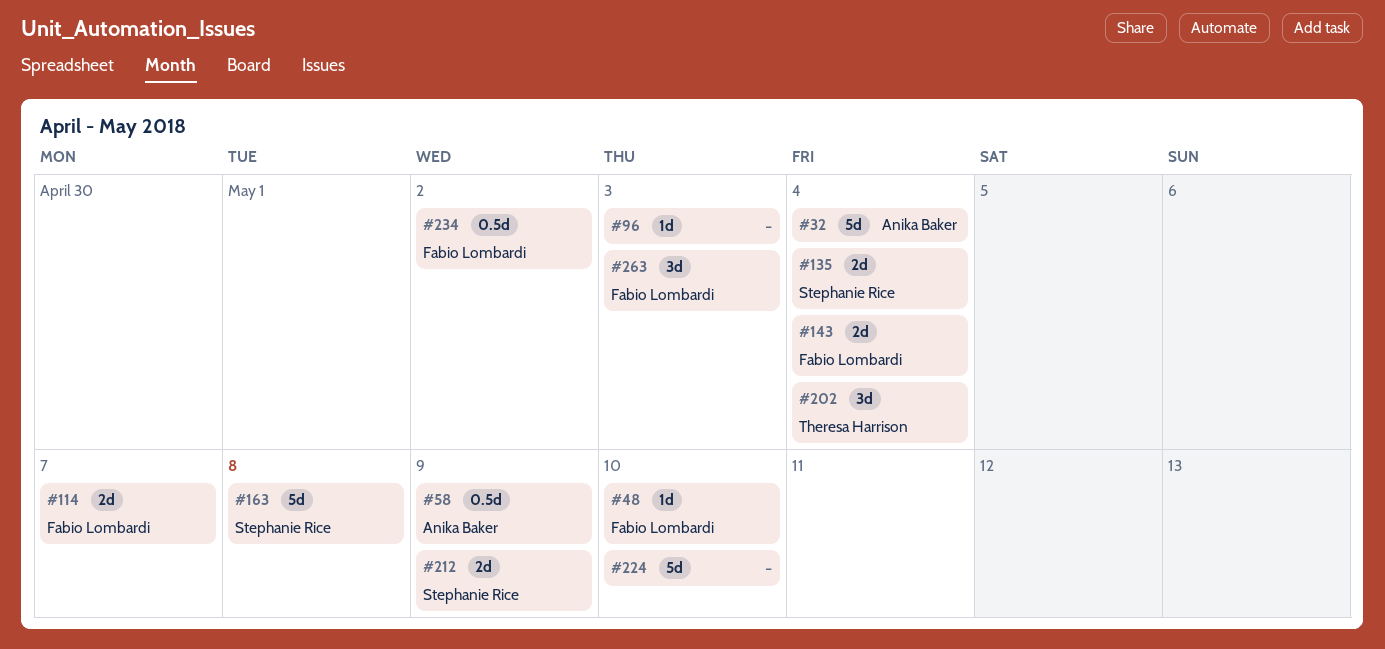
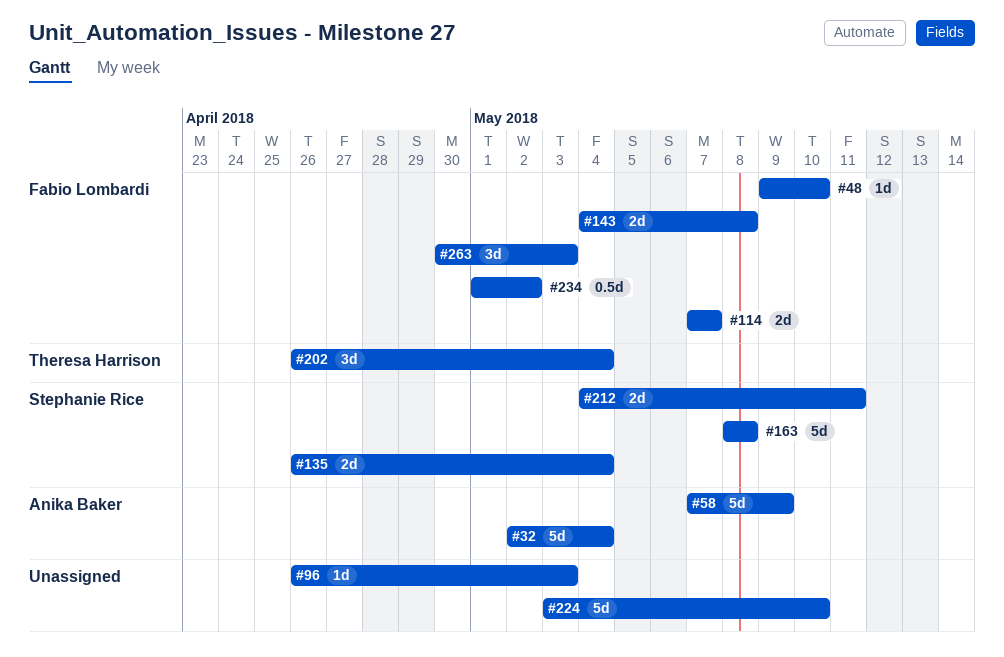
#58, estimate: 0.5d -> 5d
#143, due: May 4 -> May 8
#212, due: May 9 -> May 11

